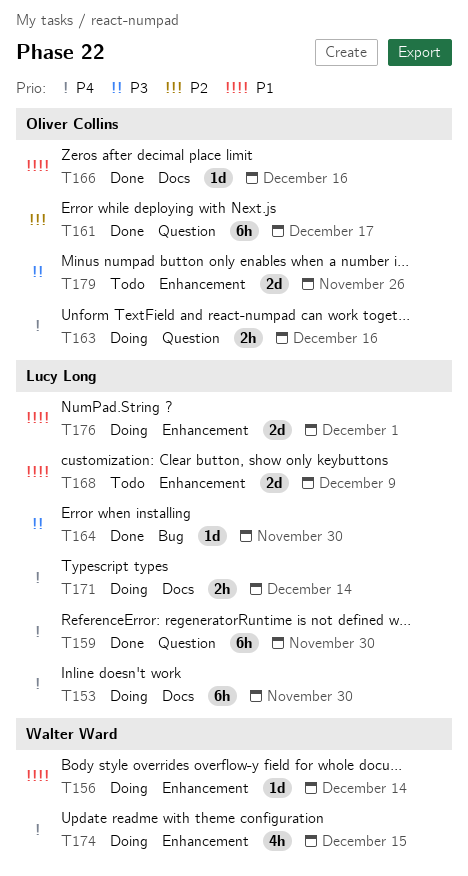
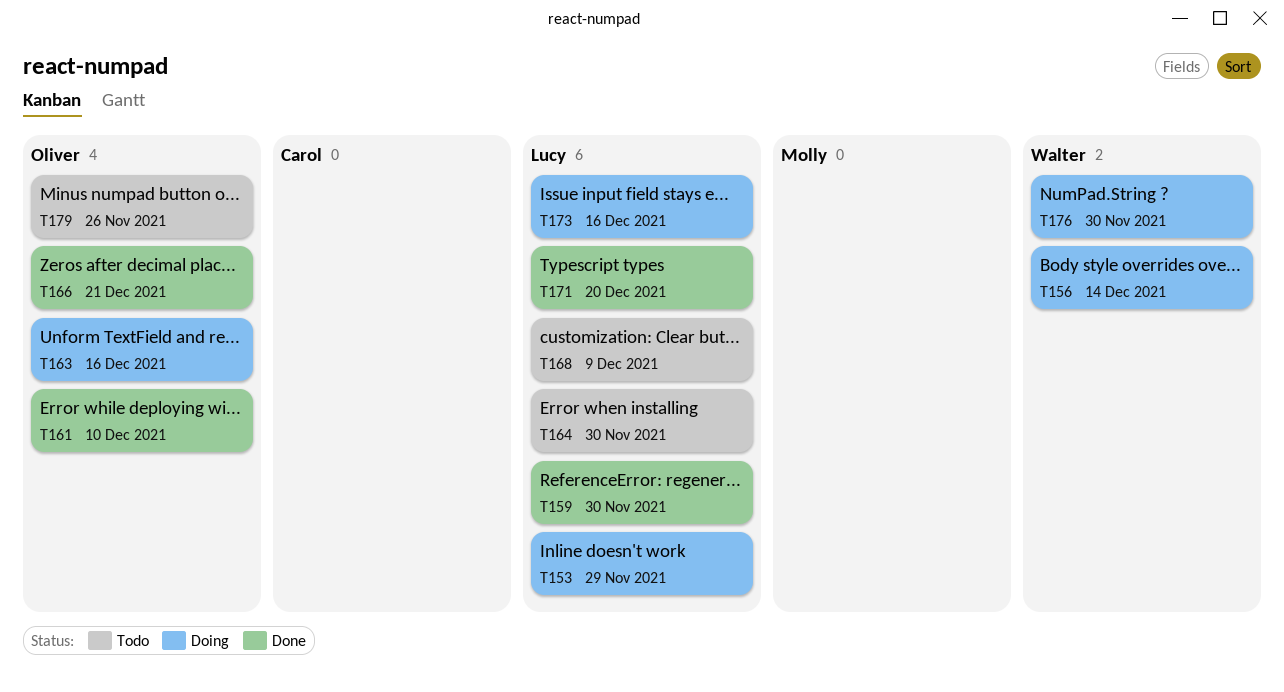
T153, due: Nov 30 -> Nov 29
T161, due: Dec 17 -> Dec 10
T164, status: Done -> Todo
T166, due: Dec 16 -> Dec 21
T171, status: Doing -> Done
T171, due: Dec 14 -> Dec 20
T173: none -> present
T174: present -> none
T176, owner: Lucy Long -> Walter Ward
T176, due: Dec 1 -> Nov 30

